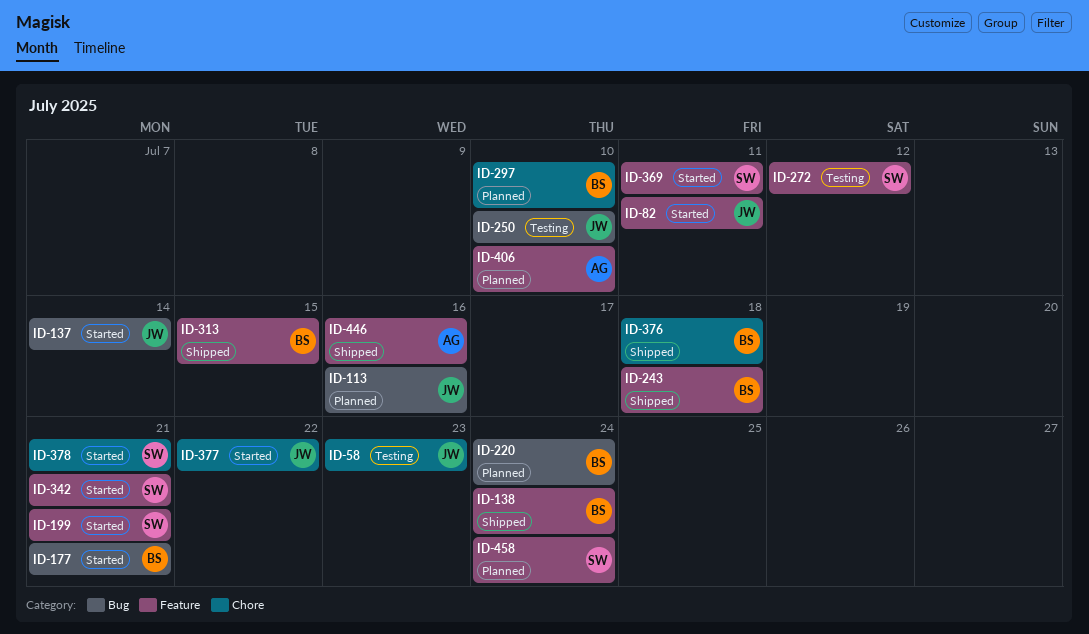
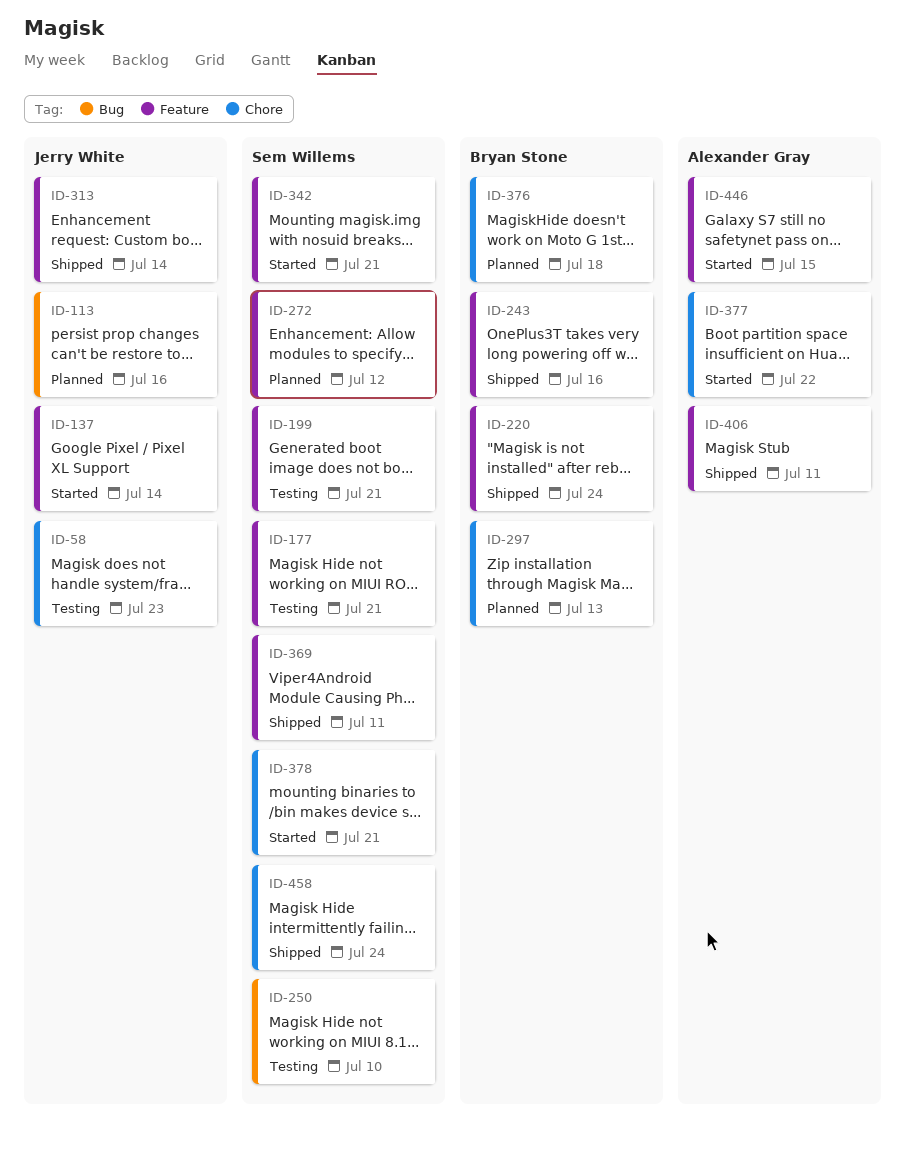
ID-82: present -> none
ID-137, label: Bug -> Feature
ID-138: present -> none
ID-177, status: Started -> Testing
ID-177, owner: Bryan Stone -> Sem Willems
ID-177, label: Bug -> Feature
ID-199, status: Started -> Testing
ID-220, status: Planned -> Shipped
ID-220, label: Bug -> Feature
ID-243, due: Jul 18 -> Jul 16
ID-250, owner: Jerry White -> Sem Willems
ID-272, status: Testing -> Planned
ID-297, due: Jul 10 -> Jul 13
ID-313, owner: Bryan Stone -> Jerry White
ID-313, due: Jul 15 -> Jul 14
ID-369, status: Started -> Shipped
ID-376, status: Shipped -> Planned
ID-377, owner: Jerry White -> Alexander Gray
ID-406, status: Planned -> Shipped
ID-406, due: Jul 10 -> Jul 11
ID-446, status: Shipped -> Started
ID-446, due: Jul 16 -> Jul 15
ID-458, status: Planned -> Shipped
ID-458, label: Feature -> Chore

